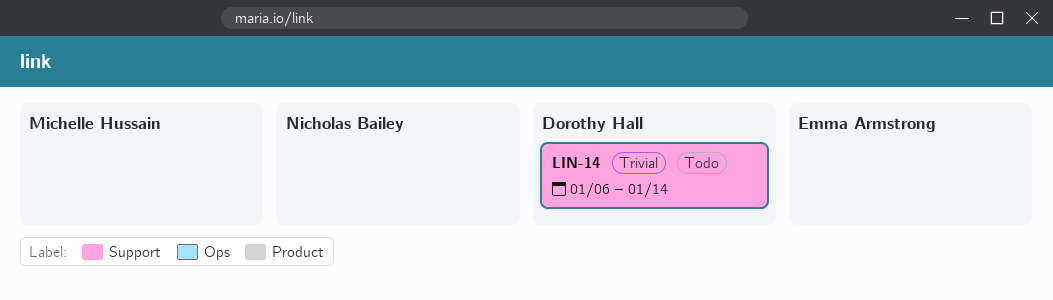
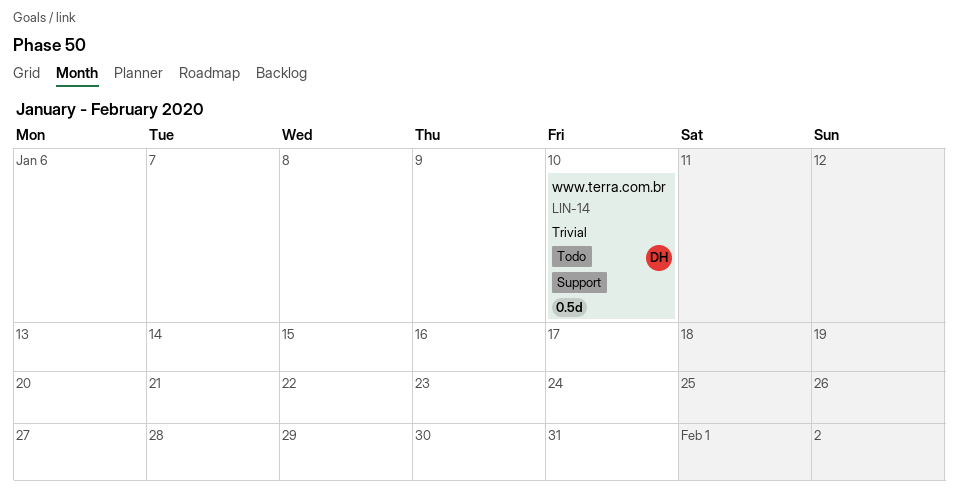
LIN-14, due: Jan 14 -> Jan 10

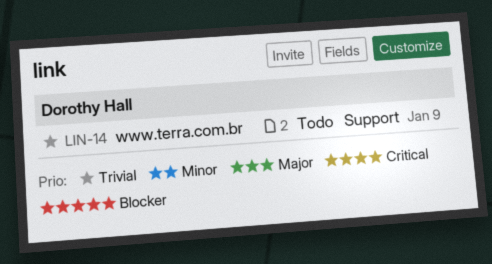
LIN-14, due: Jan 10 -> Jan 9

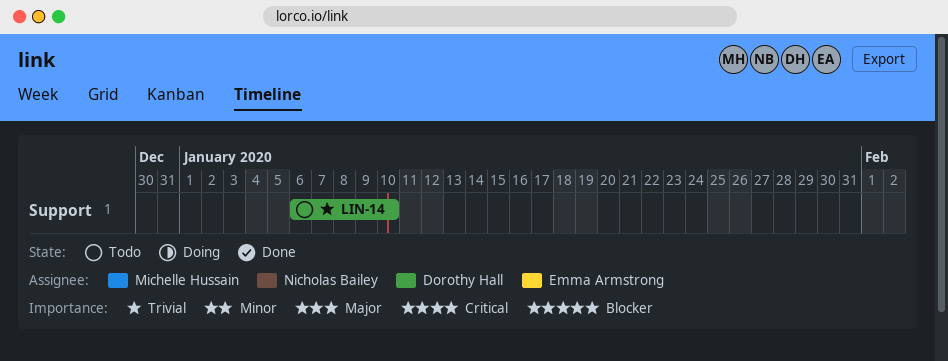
LIN-14, due: Jan 9 -> Jan 10

